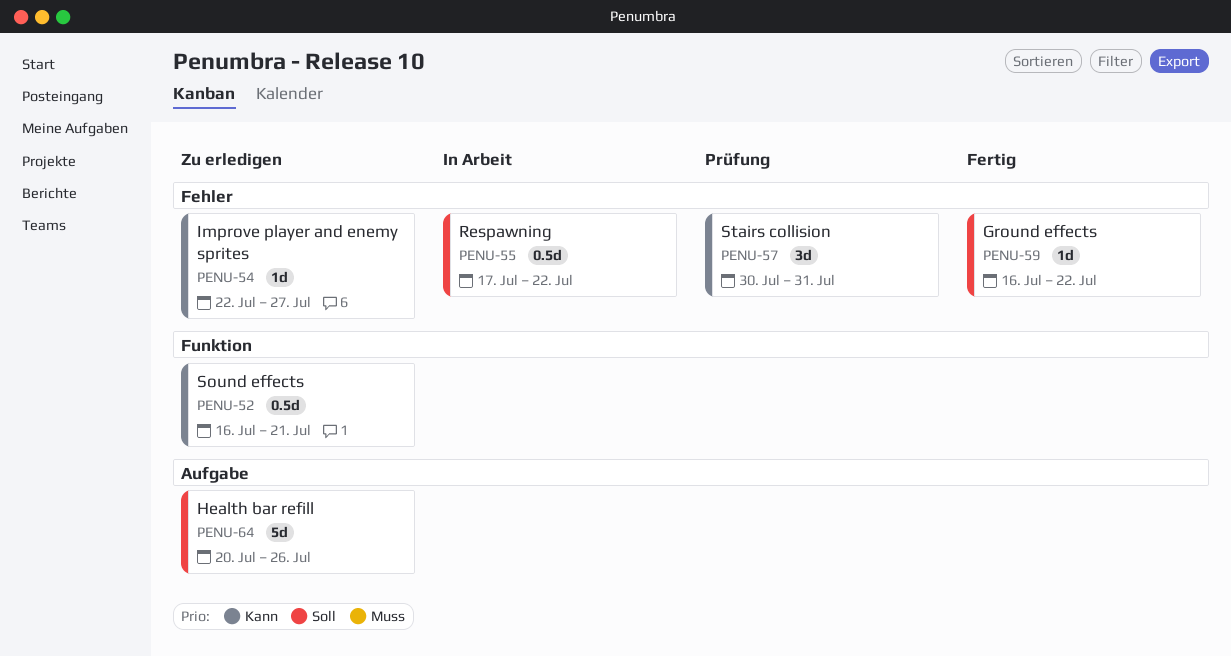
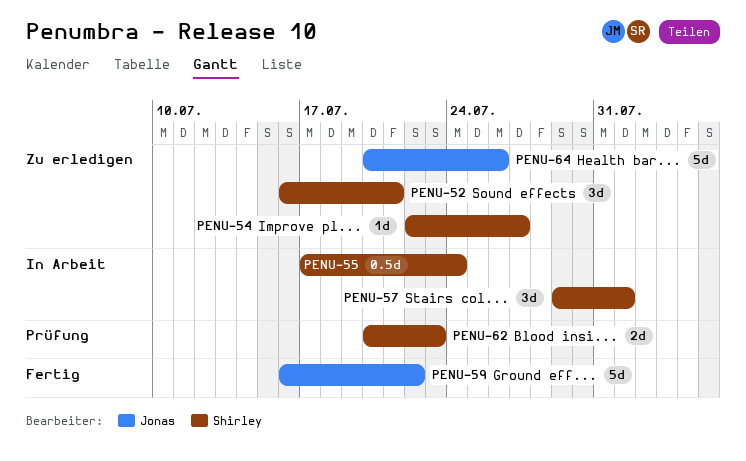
PENU-52, estimate: 0.5d -> 3d
PENU-55, due: Jul 22 -> Jul 24
PENU-57, status: Prüfung -> In Arbeit
PENU-57, start: Jul 30 -> Jul 29
PENU-57, due: Jul 31 -> Aug 1
PENU-59, estimate: 1d -> 5d
PENU-62: none -> present

